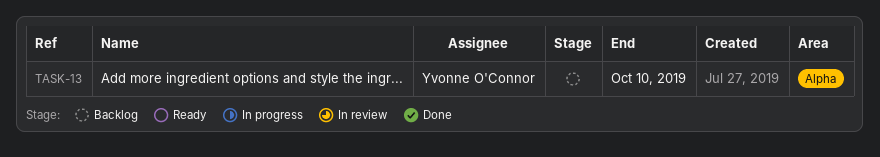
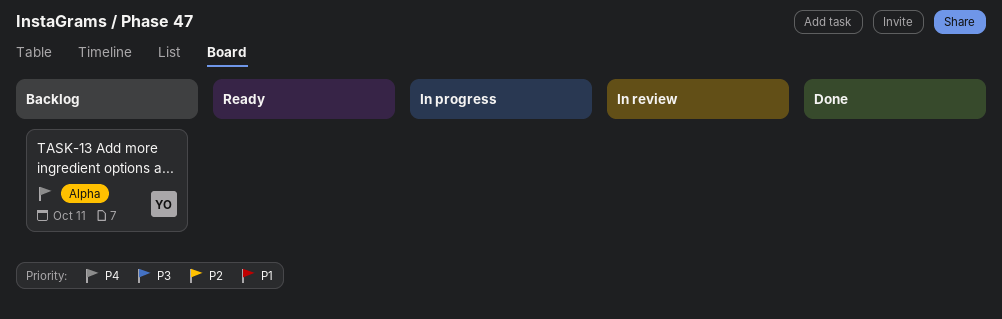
TASK-13, due: Oct 10 -> Oct 11

